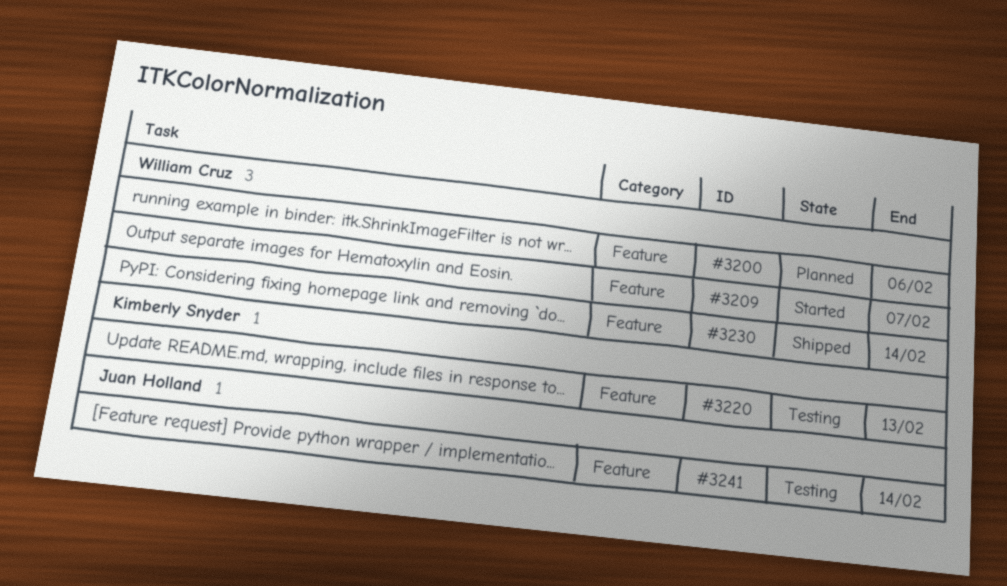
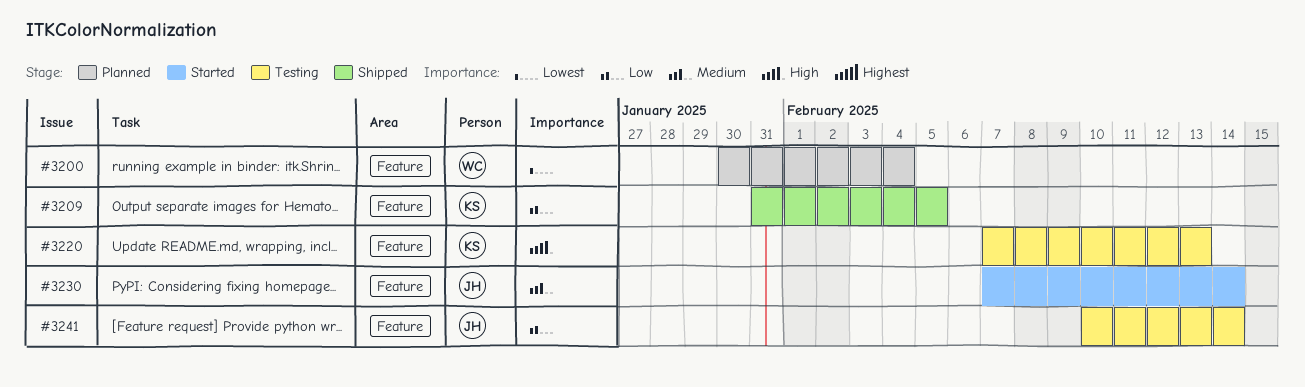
#3200, due: Feb 6 -> Feb 4
#3209, status: Started -> Shipped
#3209, owner: William Cruz -> Kimberly Snyder
#3209, due: Feb 7 -> Feb 5
#3230, status: Shipped -> Started
#3230, owner: William Cruz -> Juan Holland

